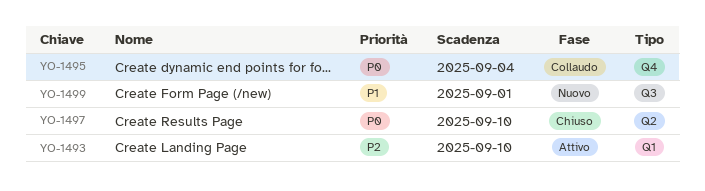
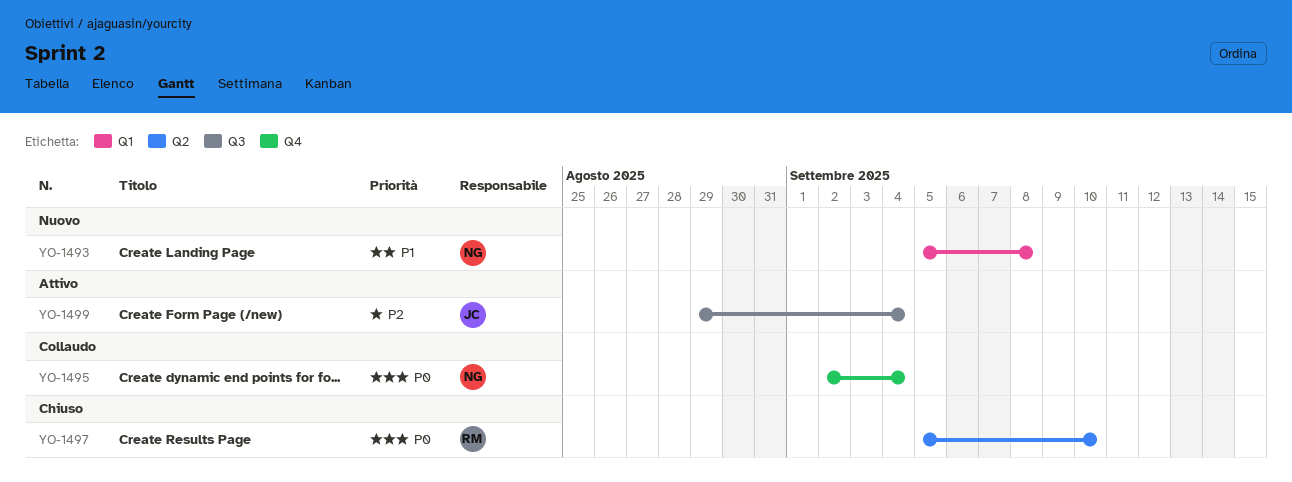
YO-1493, status: Attivo -> Nuovo
YO-1493, priority: P2 -> P1
YO-1493, due: Sep 10 -> Sep 8
YO-1499, status: Nuovo -> Attivo
YO-1499, priority: P1 -> P2
YO-1499, due: Sep 1 -> Sep 4

